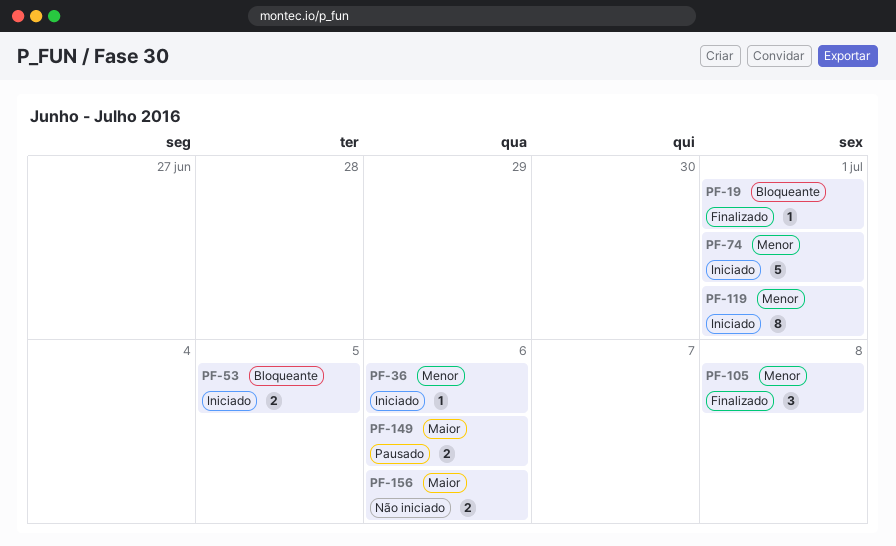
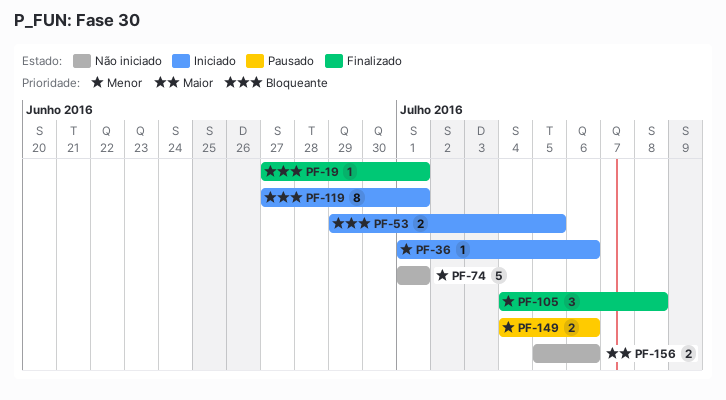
PF-74, status: Iniciado -> Não iniciado
PF-119, priority: Menor -> Bloqueante
PF-149, priority: Maior -> Menor

